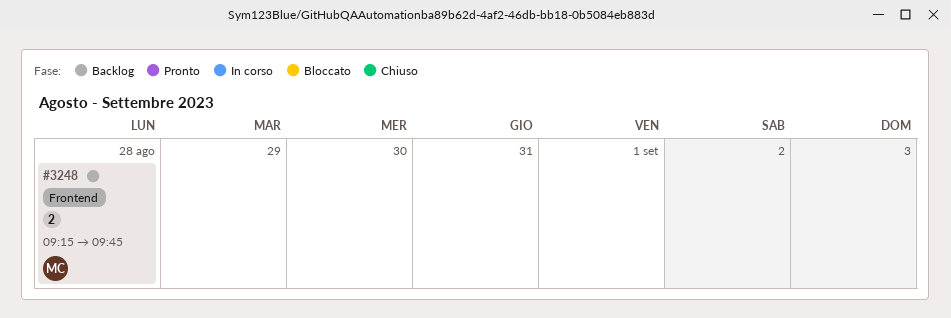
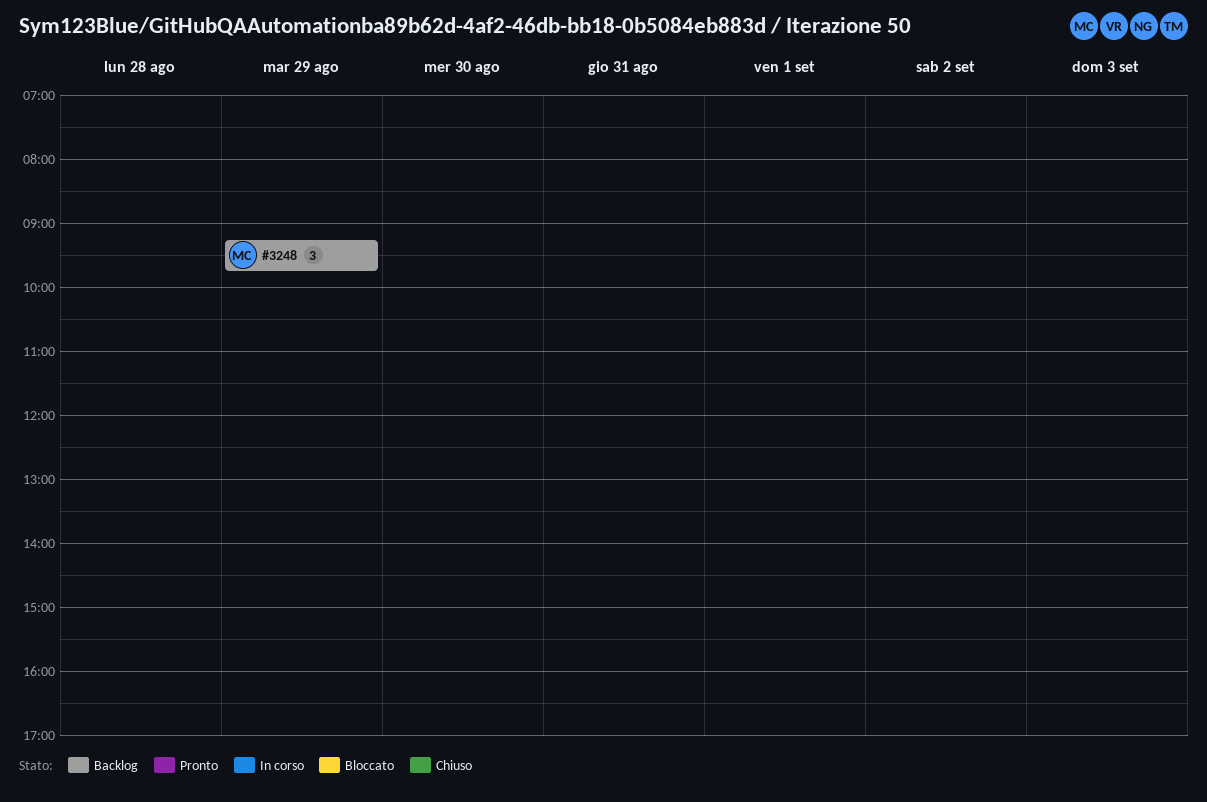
#3248, estimate: 2 -> 3
#3248, day: Aug 28 -> Aug 29

